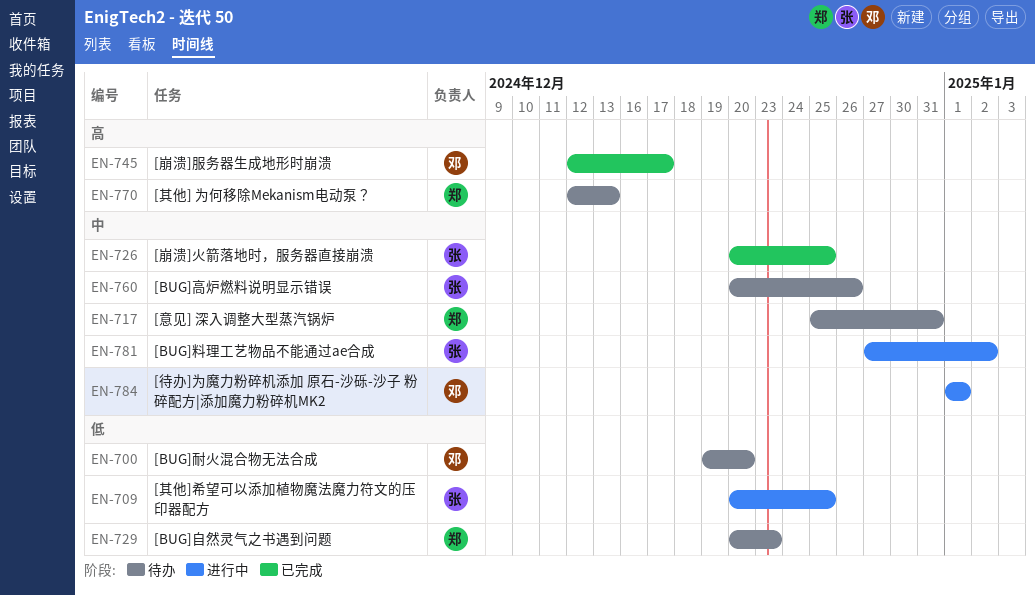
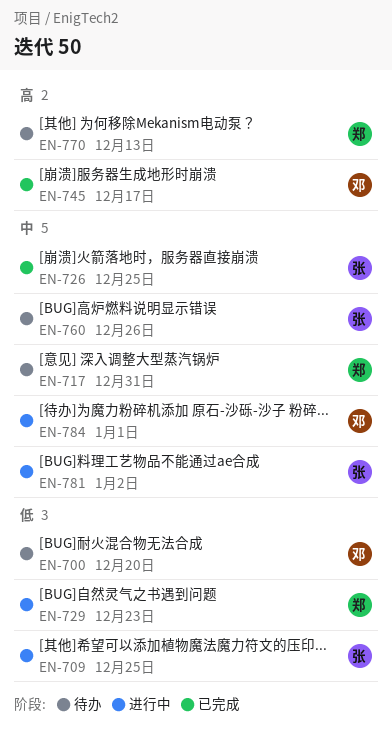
EN-729, status: 待办 -> 进行中

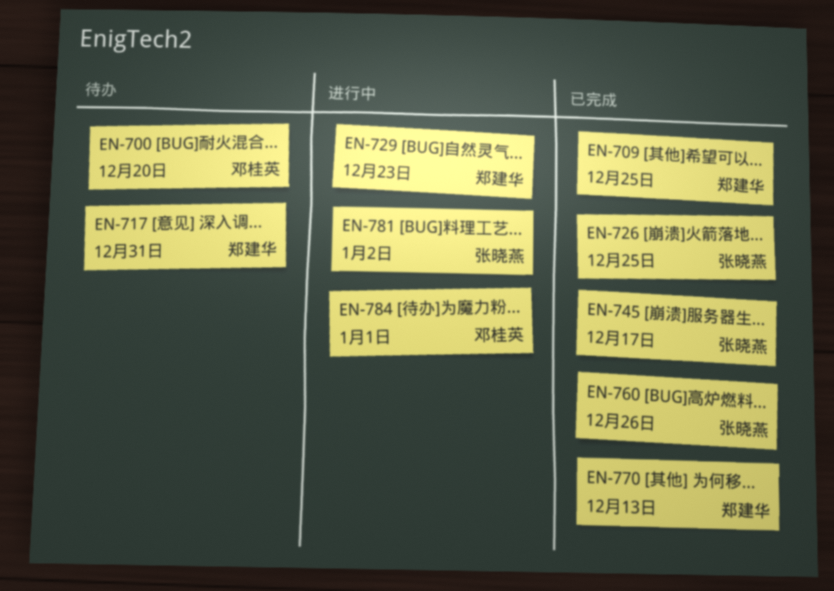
EN-709, status: 进行中 -> 已完成
EN-709, owner: 张晓燕 -> 郑建华
EN-745, owner: 邓桂英 -> 张晓燕
EN-760, status: 待办 -> 已完成
EN-770, status: 待办 -> 已完成

